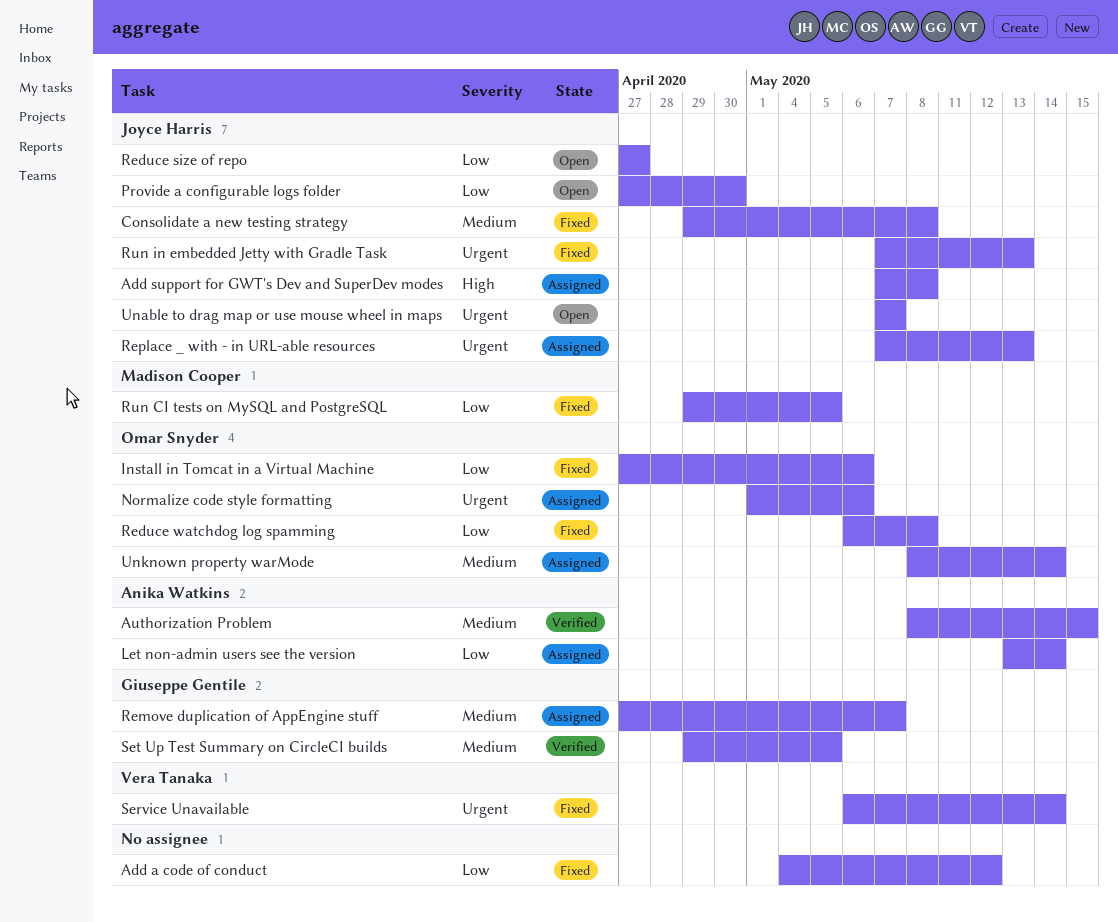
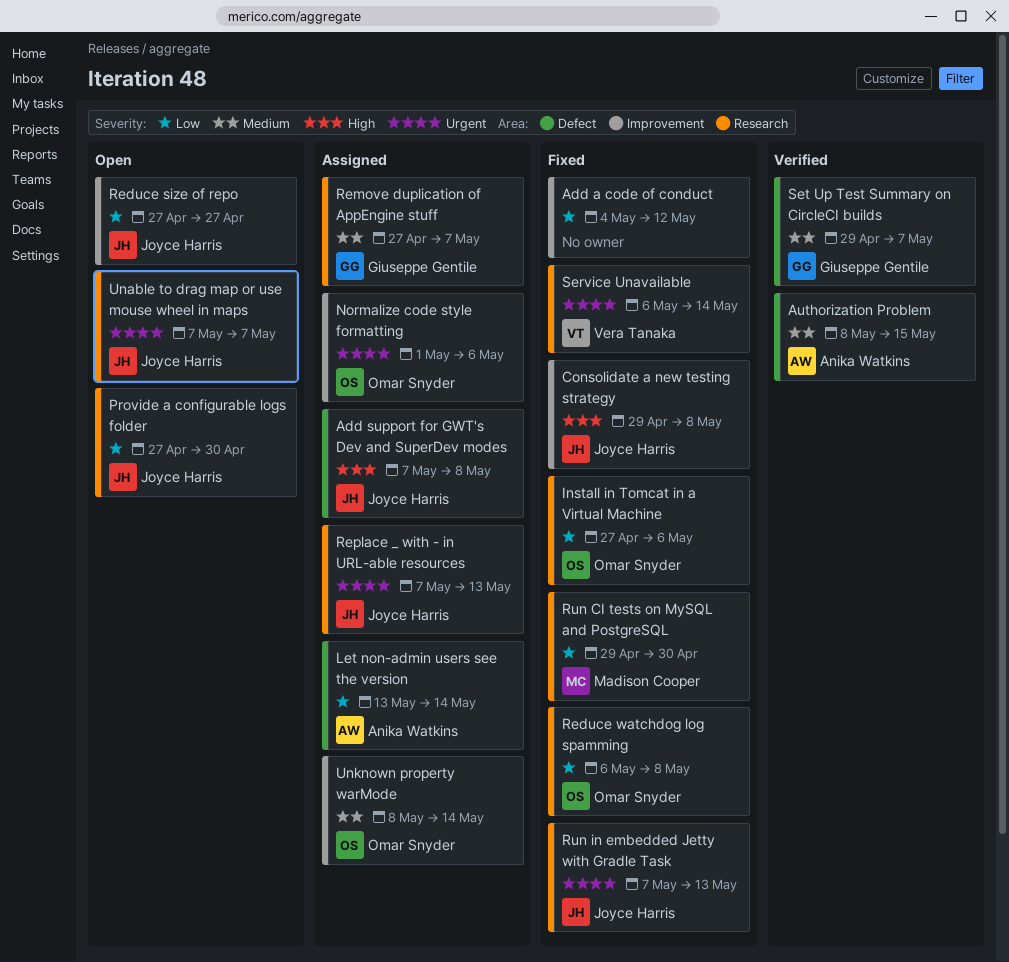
Consolidate a new testing strategy, priority: Medium -> High
Run CI tests on MySQL and PostgreSQL, due: May 5 -> Apr 30
Set Up Test Summary on CircleCI builds, due: May 5 -> May 7

